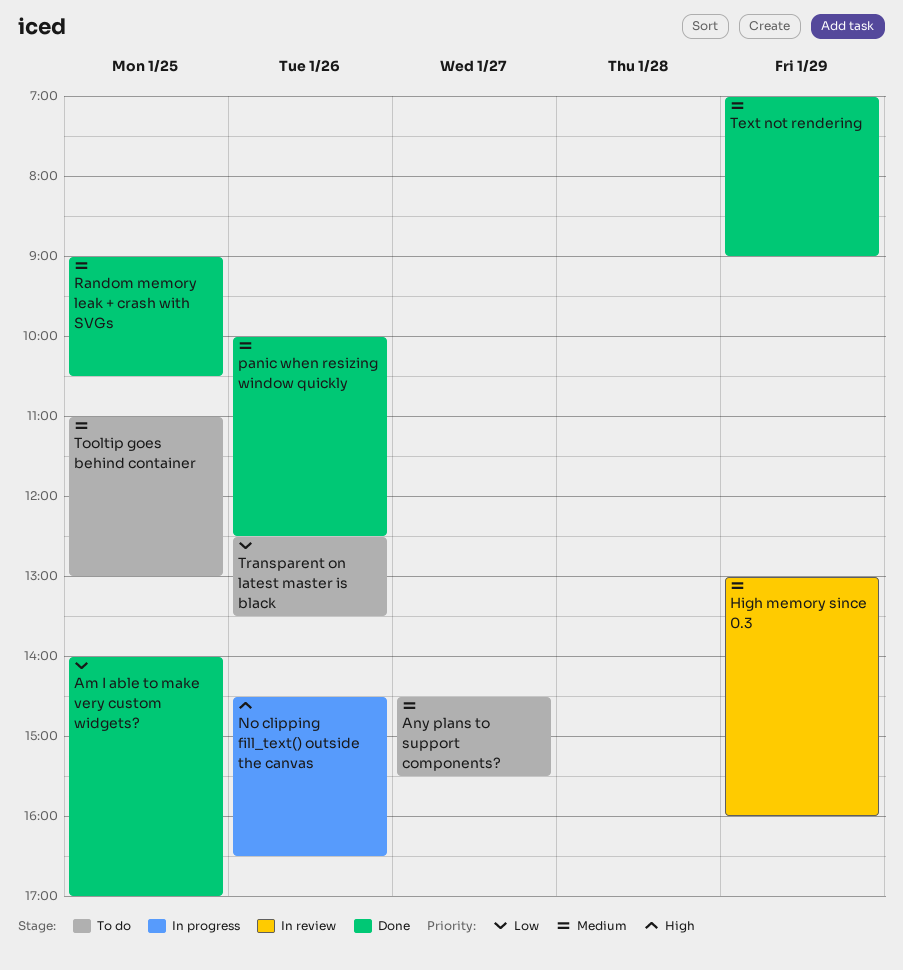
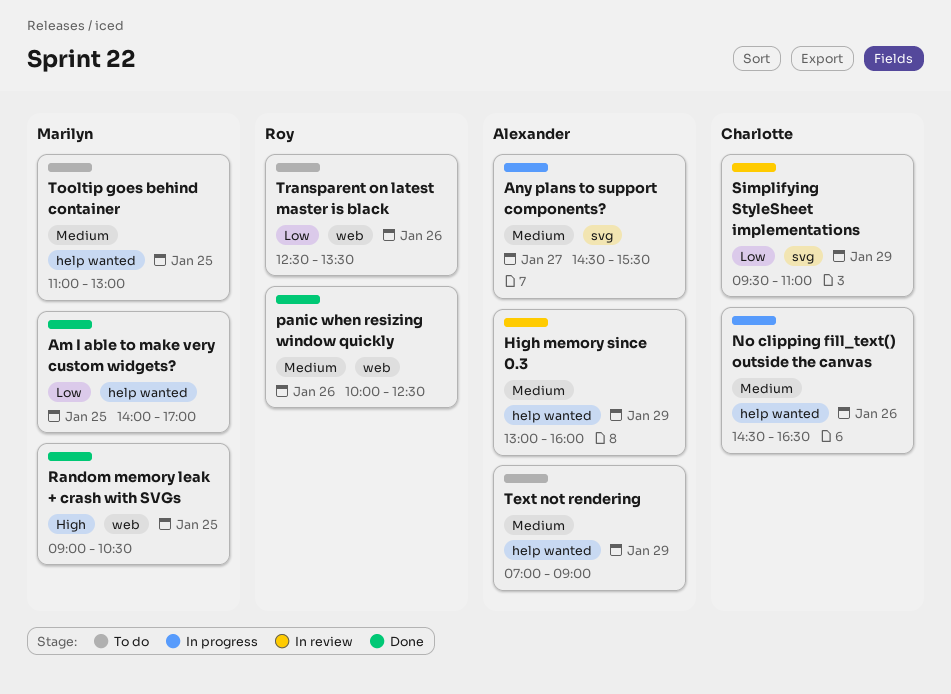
Any plans to support components?, status: To do -> In progress
No clipping fill_text() outside the canvas, priority: High -> Medium
Random memory leak + crash with SVGs, priority: Medium -> High
Simplifying StyleSheet implementations: none -> present
Text not rendering, status: Done -> To do

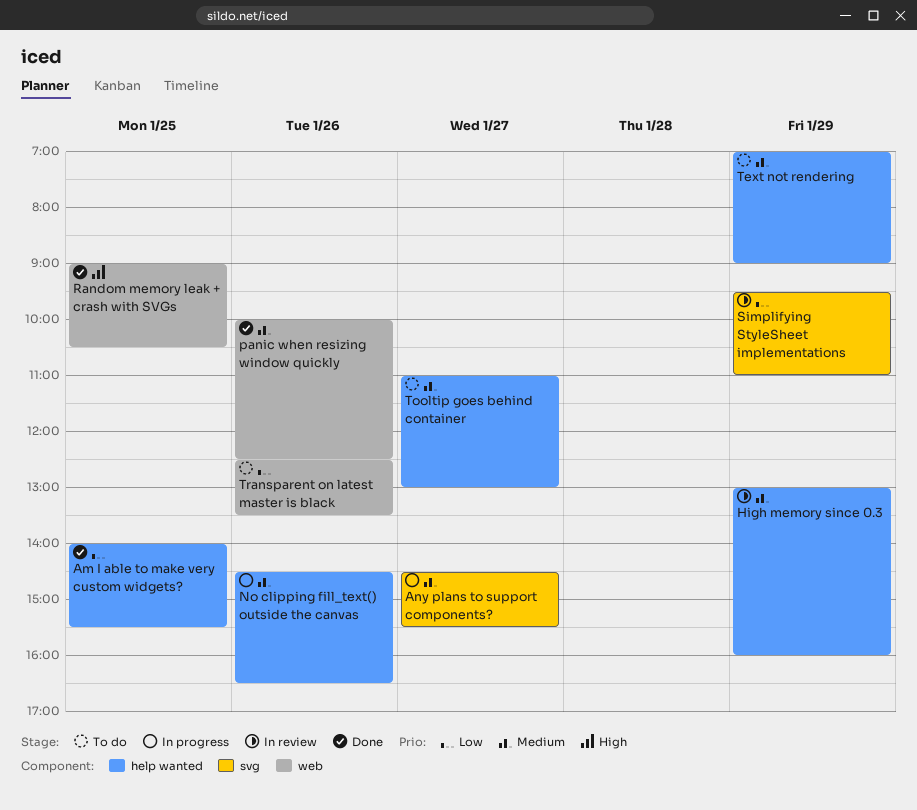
Am I able to make very custom widgets?, ends: 17:00 -> 15:30
Tooltip goes behind container, day: Jan 25 -> Jan 27

